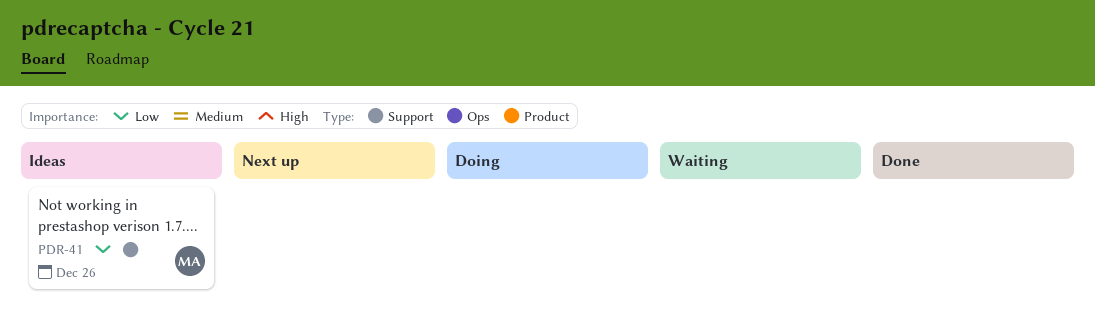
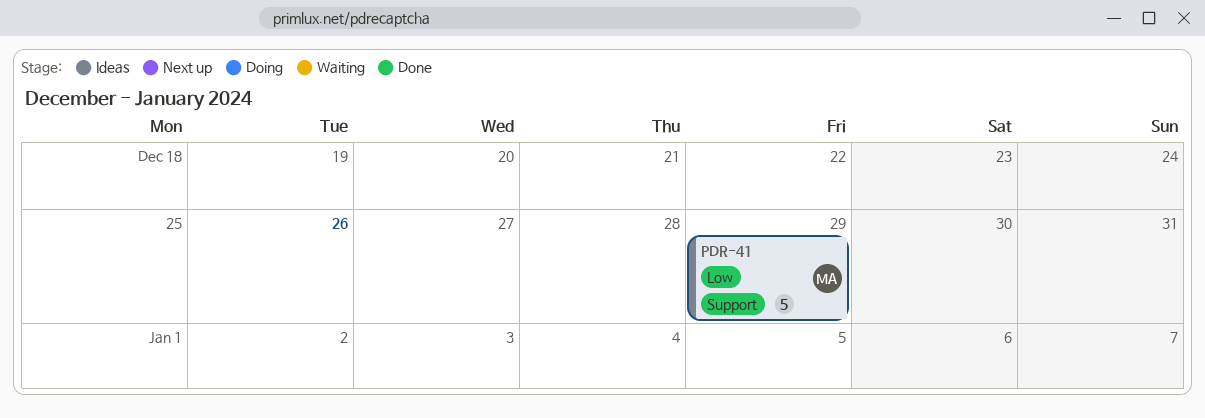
PDR-41, due: Dec 26 -> Dec 29

